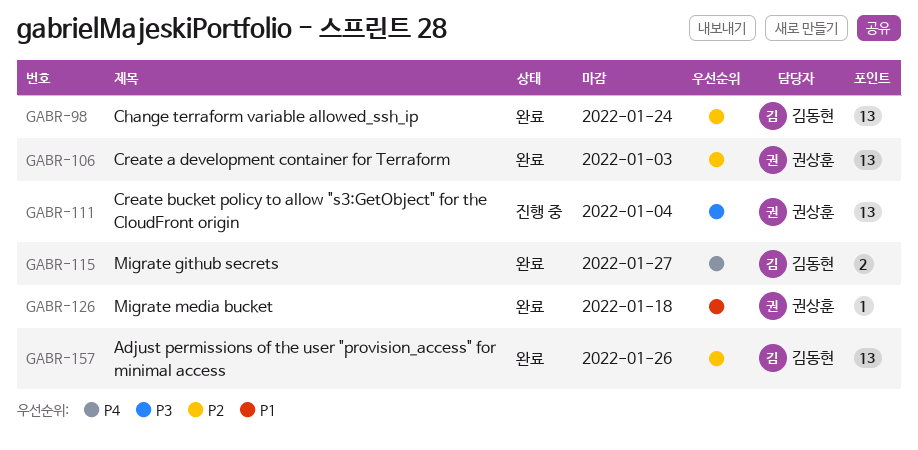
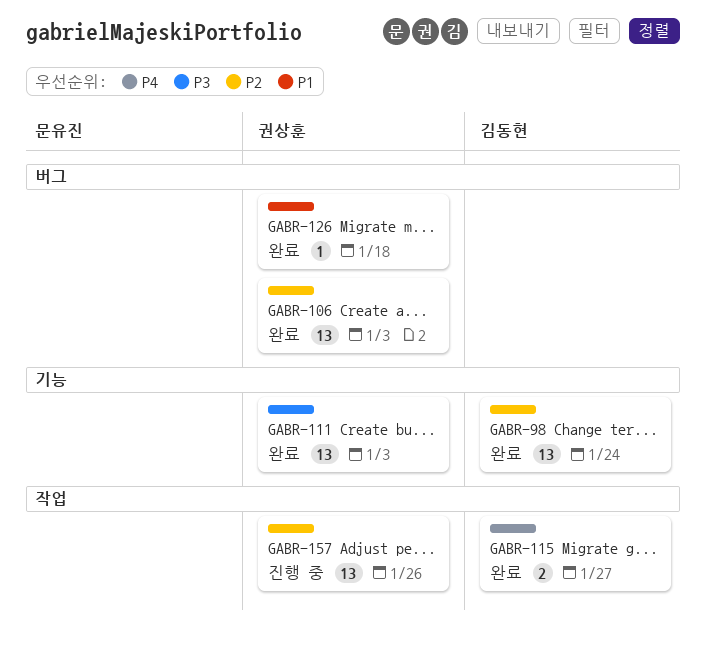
GABR-111, status: 진행 중 -> 완료
GABR-111, due: Jan 4 -> Jan 3
GABR-157, status: 완료 -> 진행 중
GABR-157, owner: 김동현 -> 권상훈

